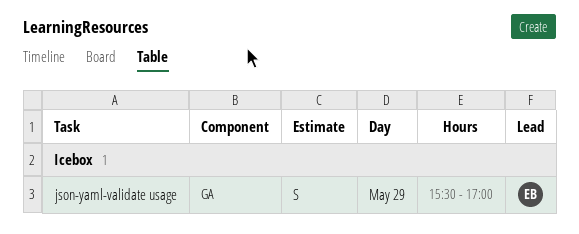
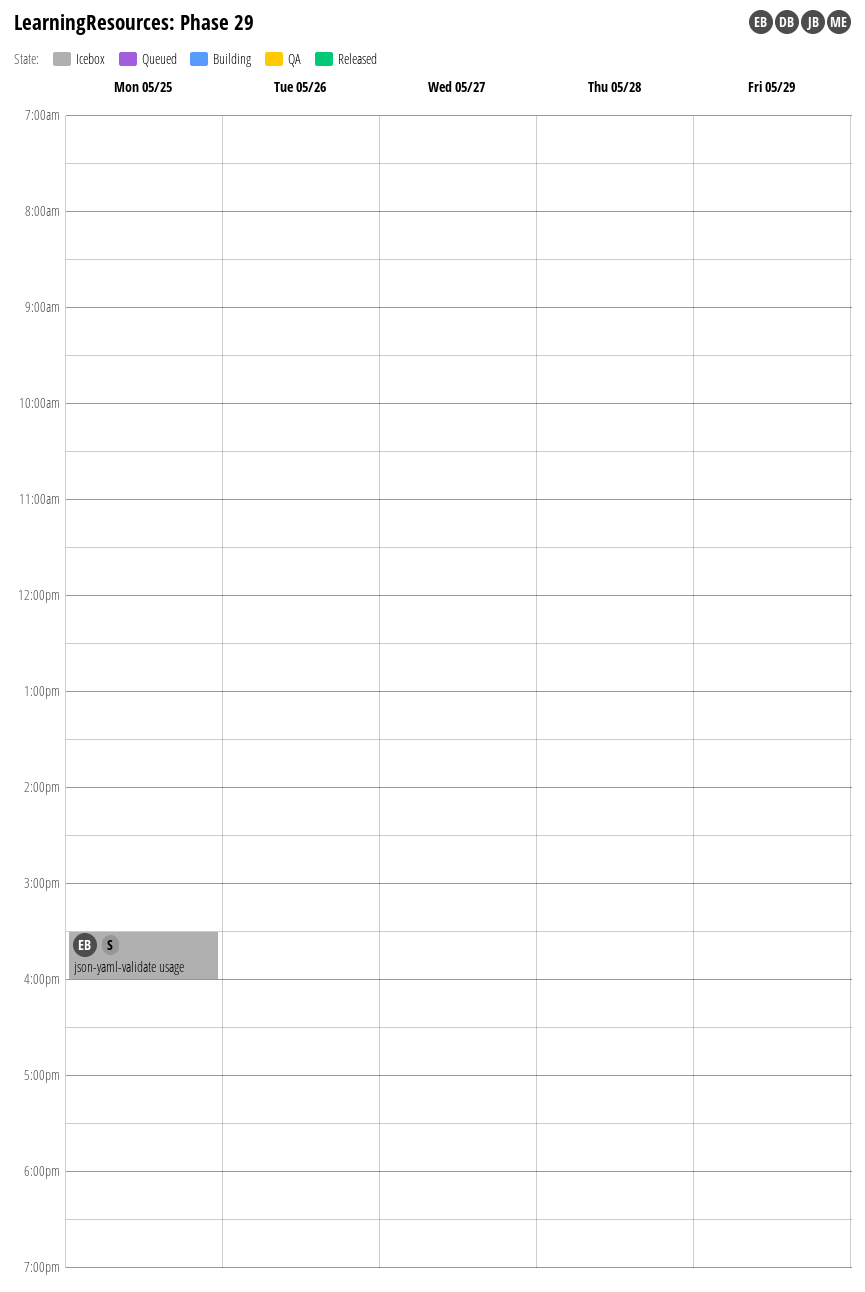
json-yaml-validate usage, day: May 29 -> May 25
json-yaml-validate usage, ends: 17:00 -> 16:00

